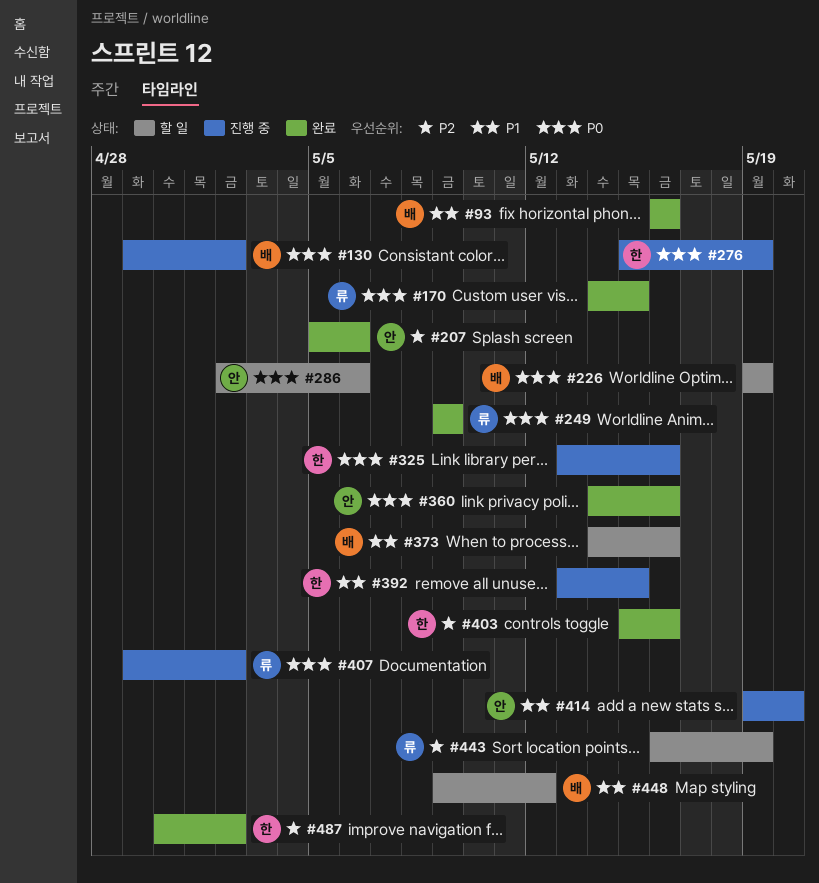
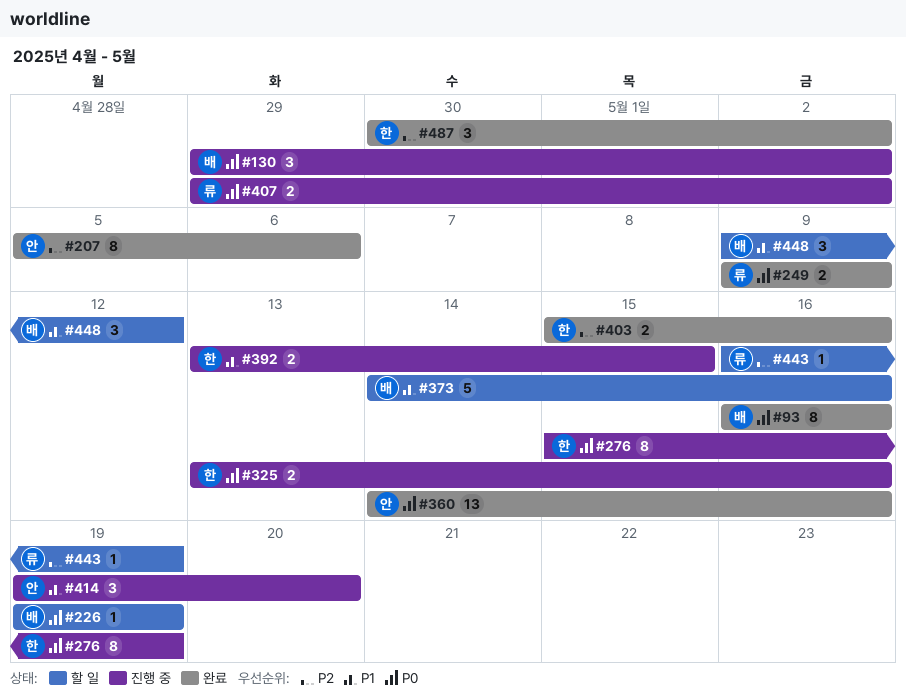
#93, priority: P1 -> P0
#170: present -> none
#286: present -> none

